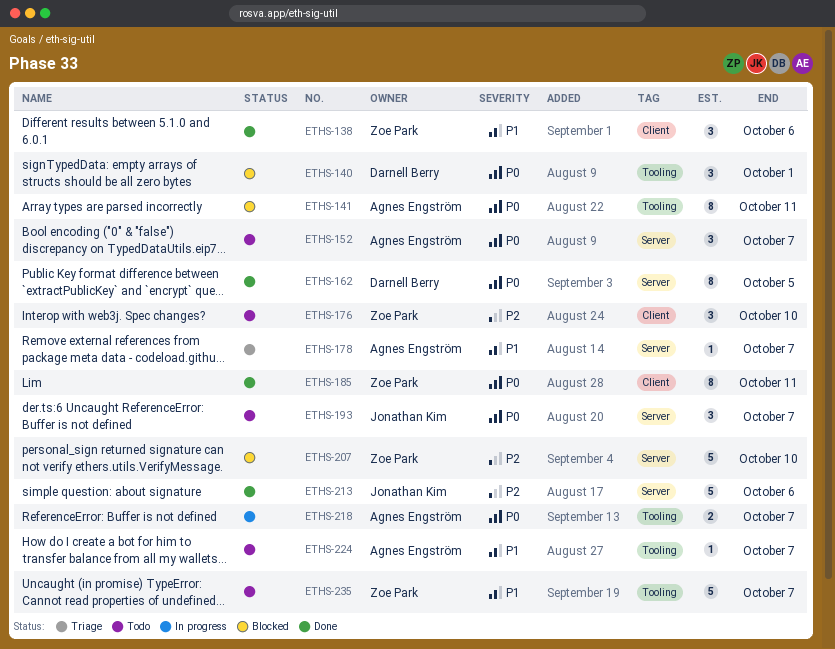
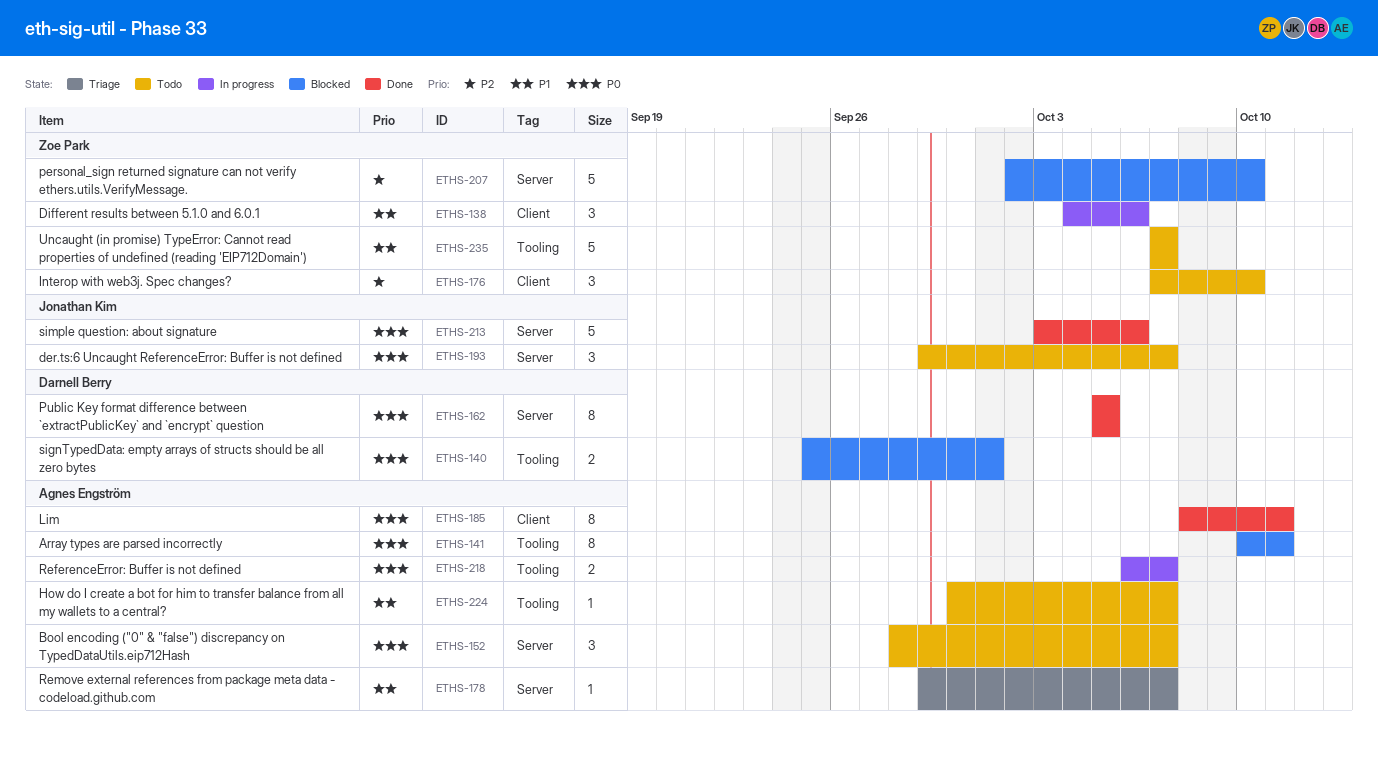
ETHS-138, status: Done -> In progress
ETHS-140, estimate: 3 -> 2
ETHS-185, owner: Zoe Park -> Agnes Engström
ETHS-213, priority: P2 -> P0

